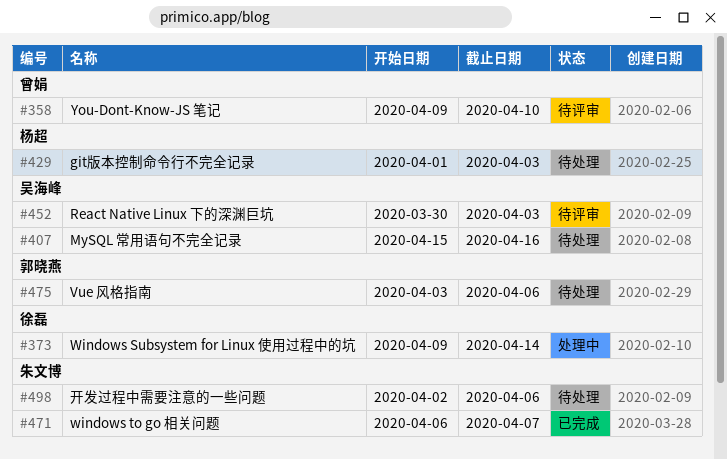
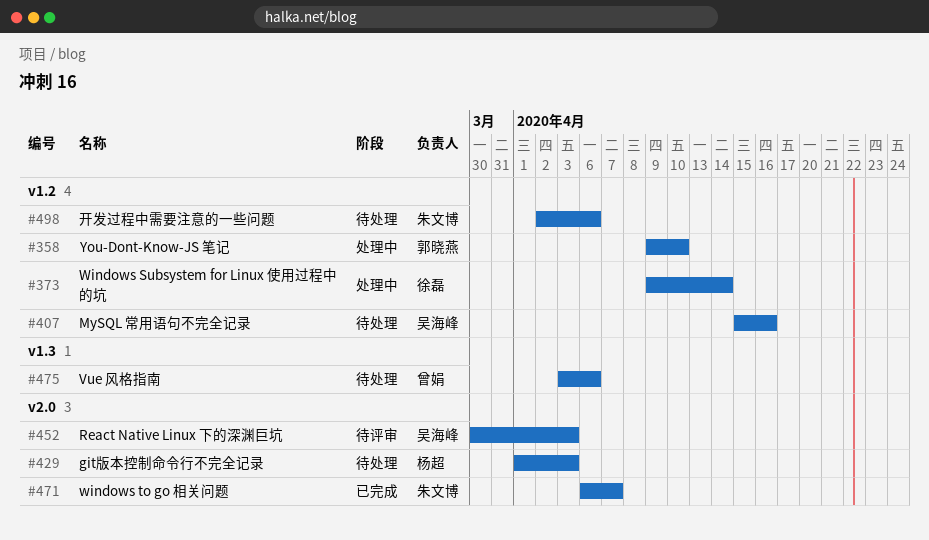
#358, status: 待评审 -> 处理中
#358, owner: 曾娟 -> 郭晓燕
#475, owner: 郭晓燕 -> 曾娟

